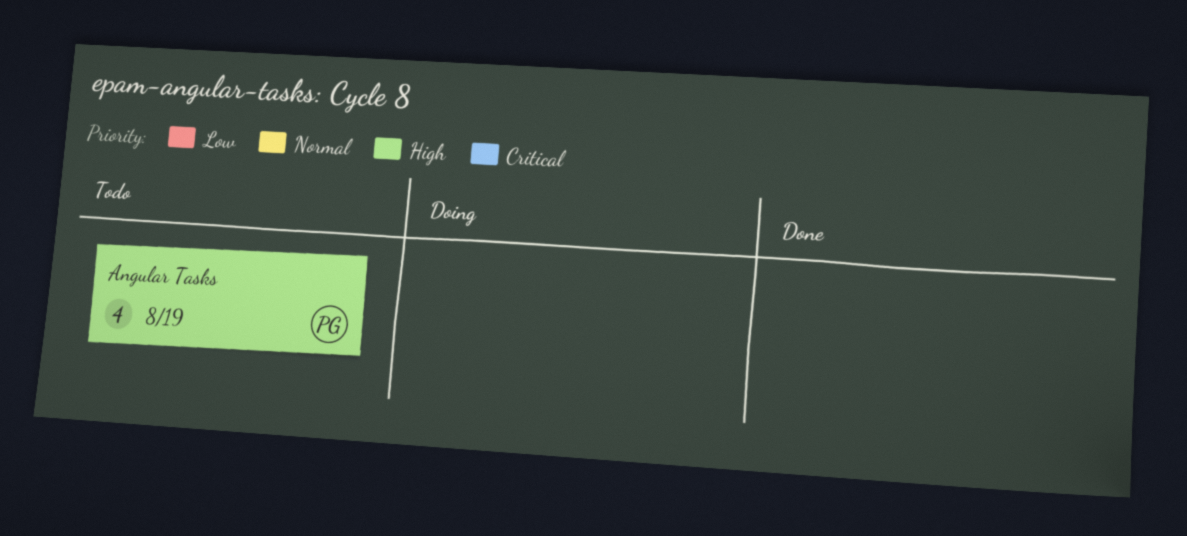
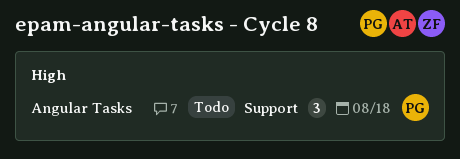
Angular Tasks, estimate: 4 -> 3
Angular Tasks, due: Aug 19 -> Aug 18

